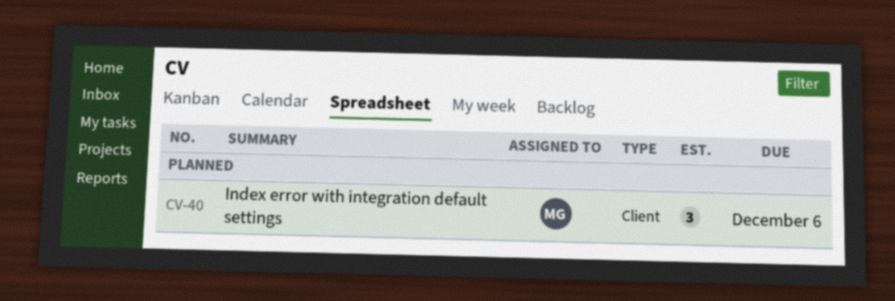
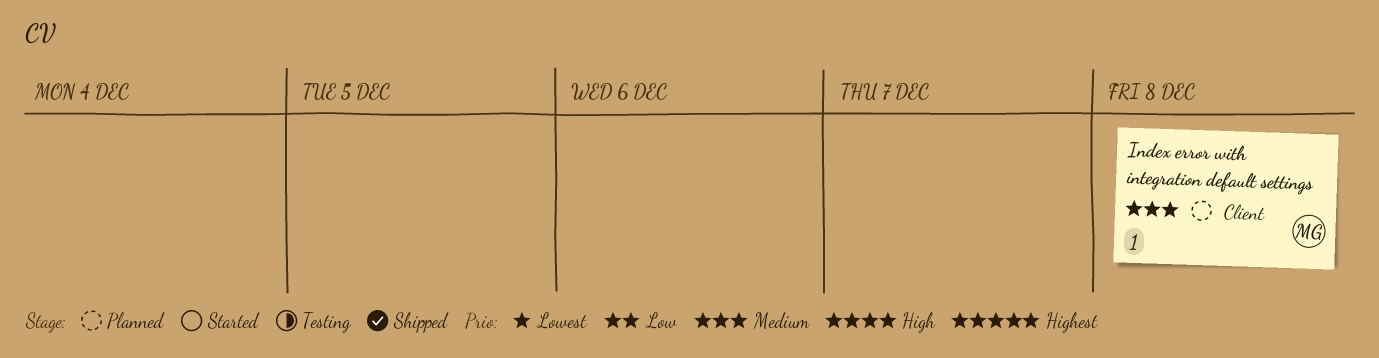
Index error with integration default settings, estimate: 3 -> 1
Index error with integration default settings, due: Dec 6 -> Dec 8

